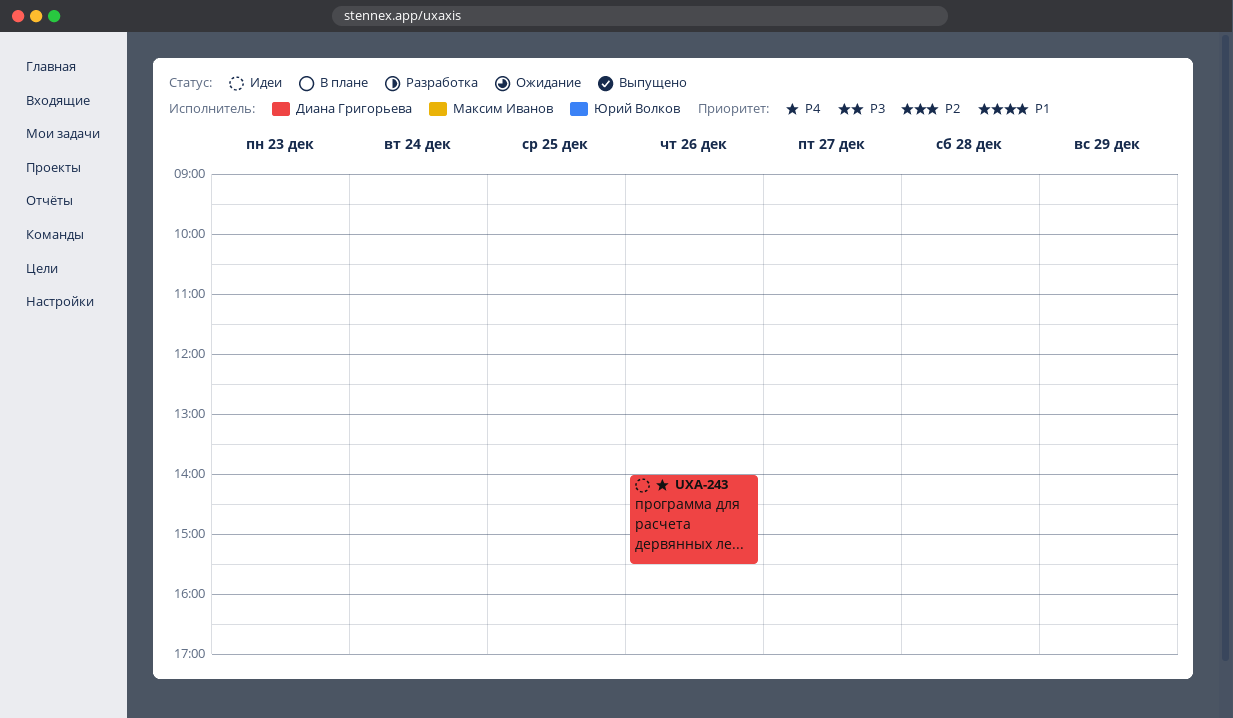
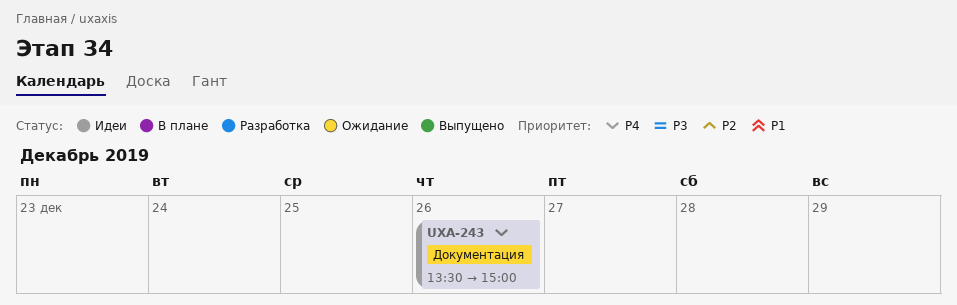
UXA-243, begins: 14:00 -> 13:30
UXA-243, ends: 15:30 -> 15:00

